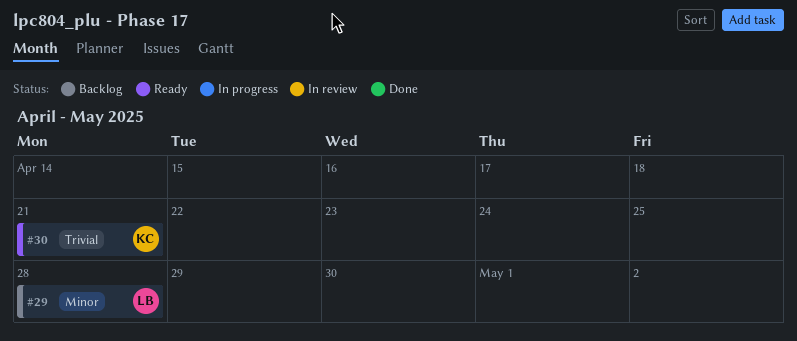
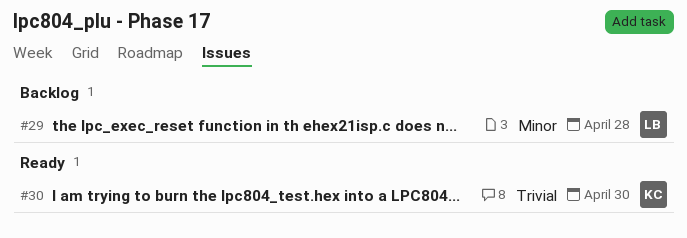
#30, due: Apr 21 -> Apr 30

